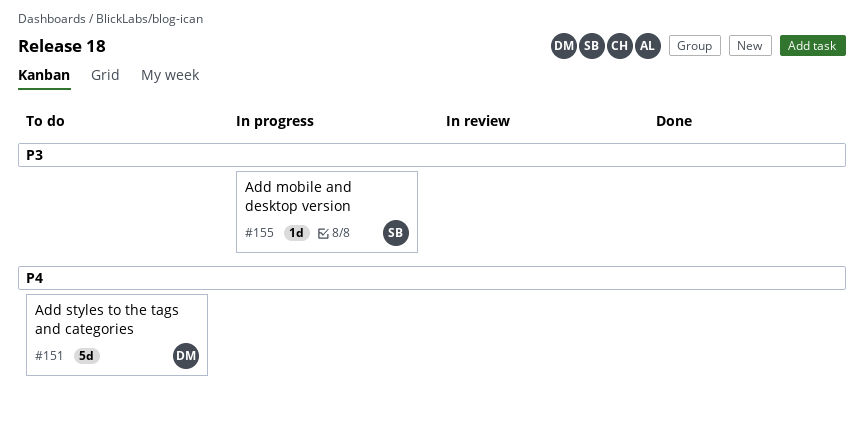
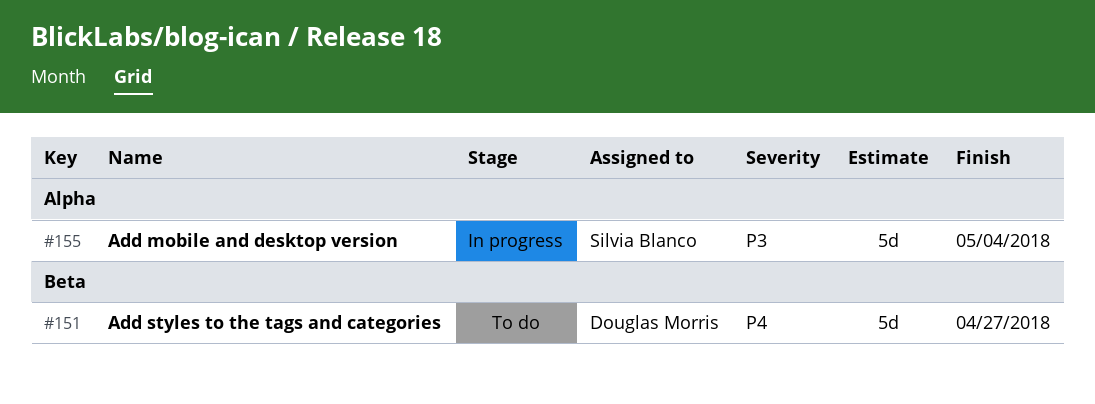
#155, estimate: 1d -> 5d

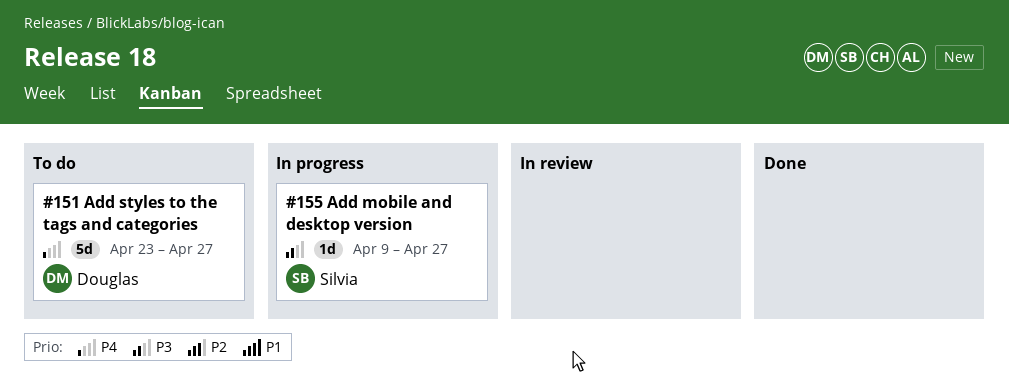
#155, estimate: 5d -> 1d
#155, due: May 4 -> Apr 27

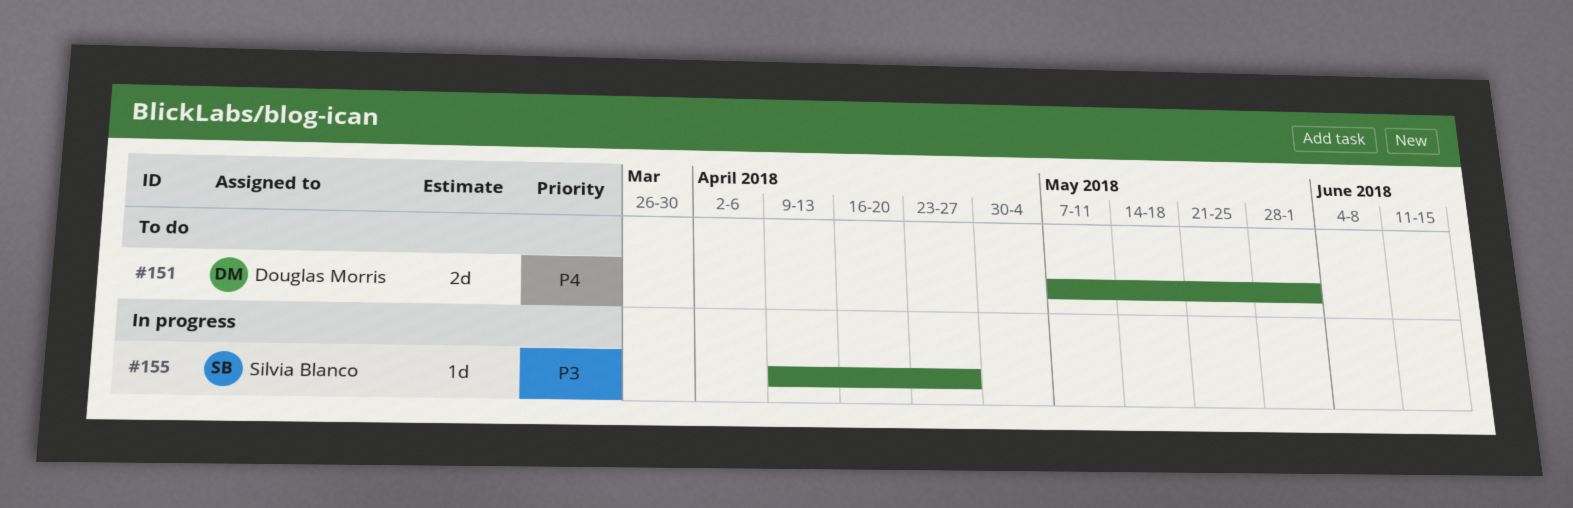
#151, estimate: 5d -> 2d
#151, start: Apr 23 -> May 7
#151, due: Apr 27 -> Jun 1

